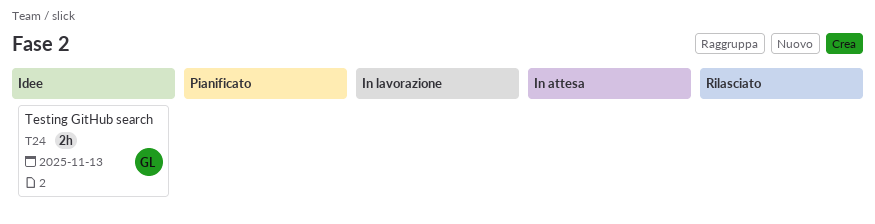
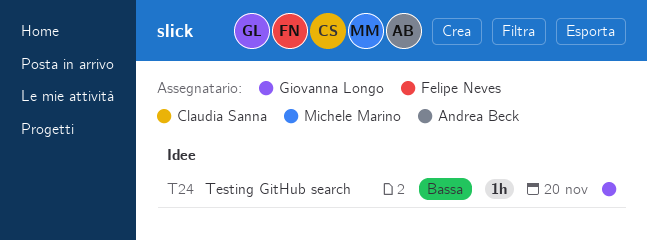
T24, estimate: 2h -> 1h
T24, due: Nov 13 -> Nov 20

